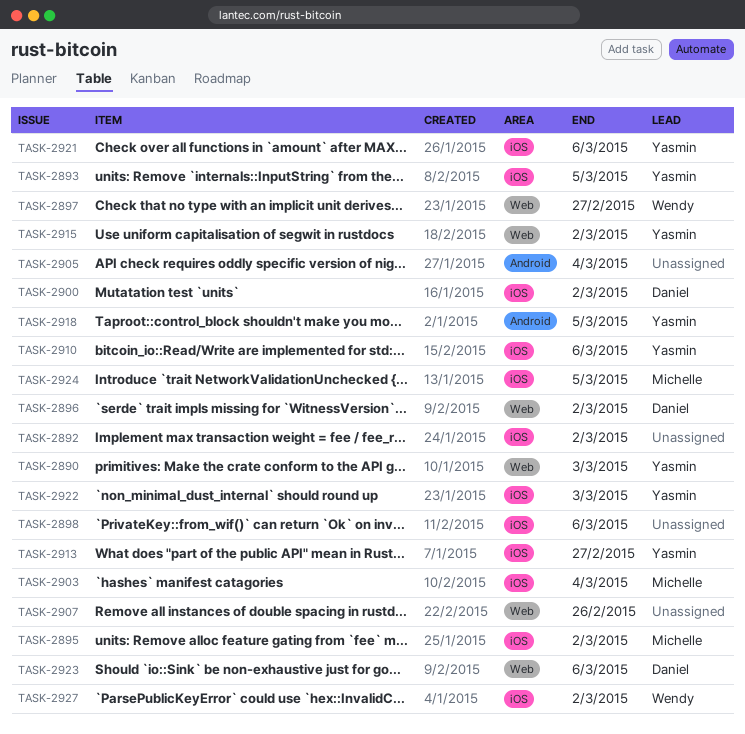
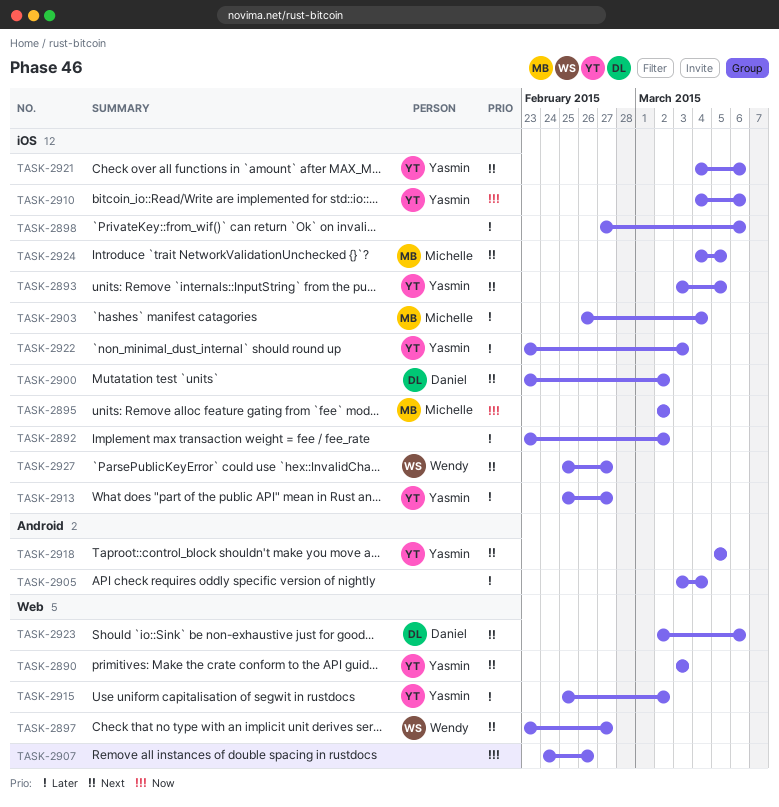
TASK-2896: present -> none
TASK-2927, due: Mar 2 -> Feb 27

